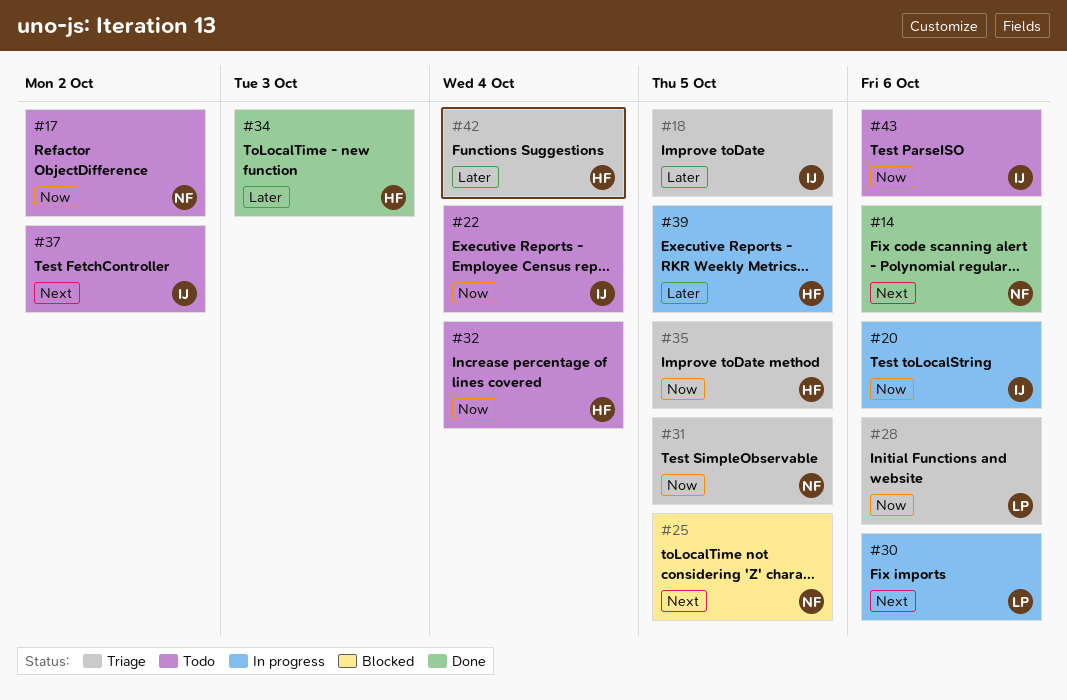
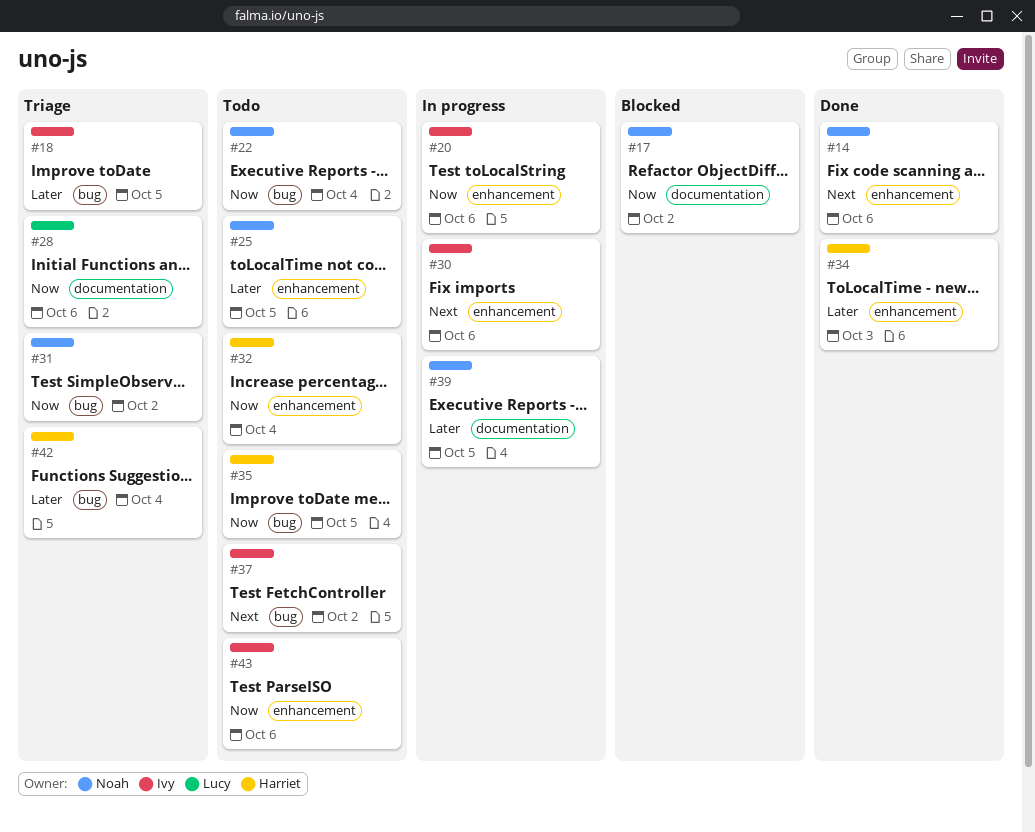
#17, status: Todo -> Blocked
#22, owner: Ivy -> Noah
#25, status: Blocked -> Todo
#25, priority: Next -> Later
#30, owner: Lucy -> Ivy
#31, due: Oct 5 -> Oct 2
#35, status: Triage -> Todo
#39, owner: Harriet -> Noah

